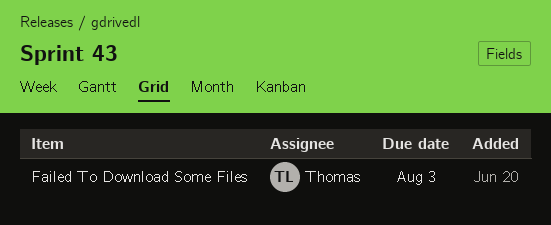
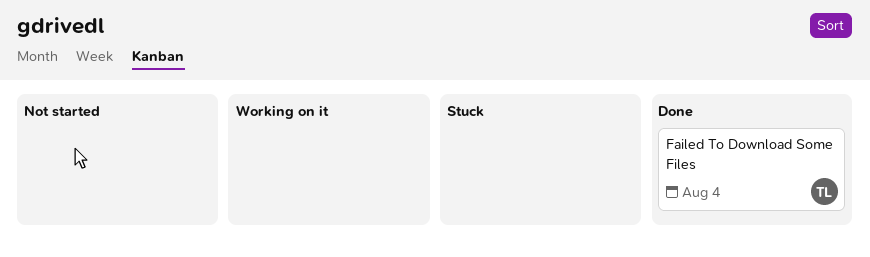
Failed To Download Some Files, due: Aug 3 -> Aug 4

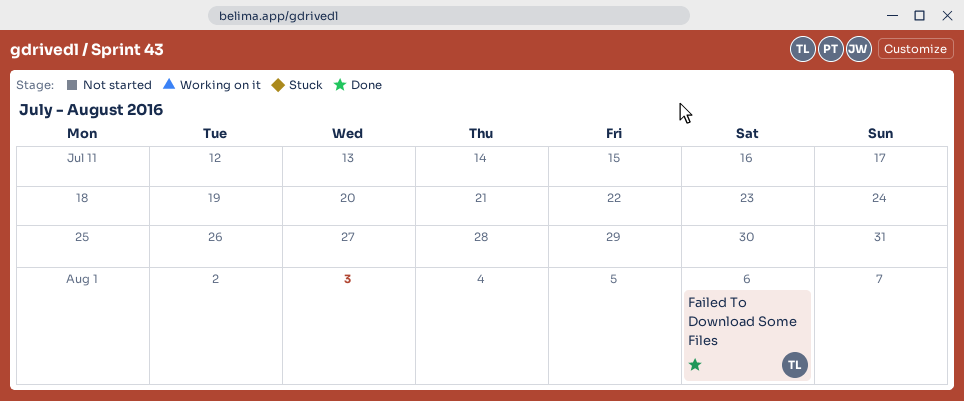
Failed To Download Some Files, due: Aug 4 -> Aug 6

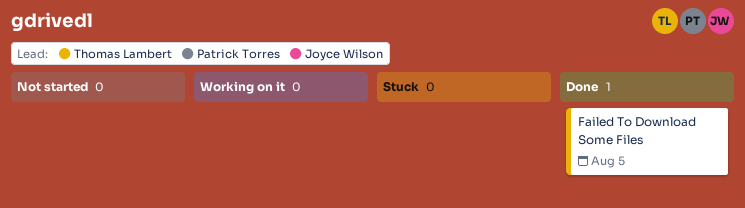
Failed To Download Some Files, due: Aug 6 -> Aug 5

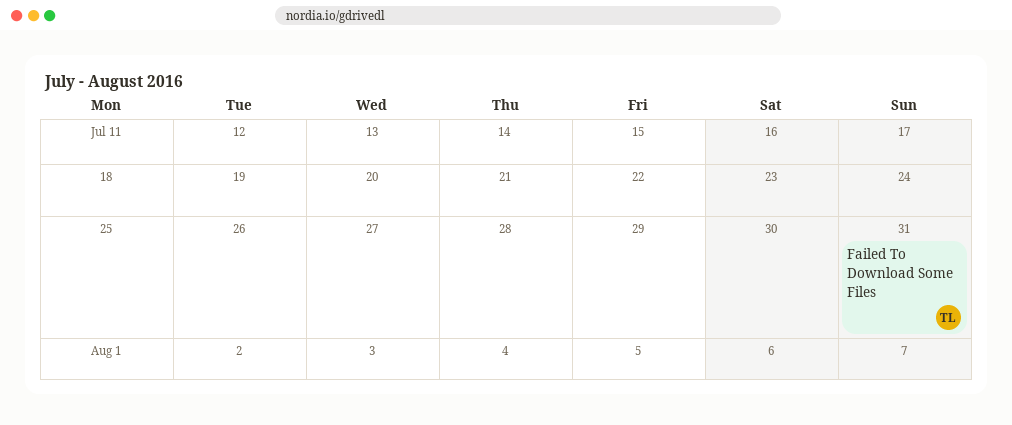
Failed To Download Some Files, due: Aug 5 -> Jul 31

